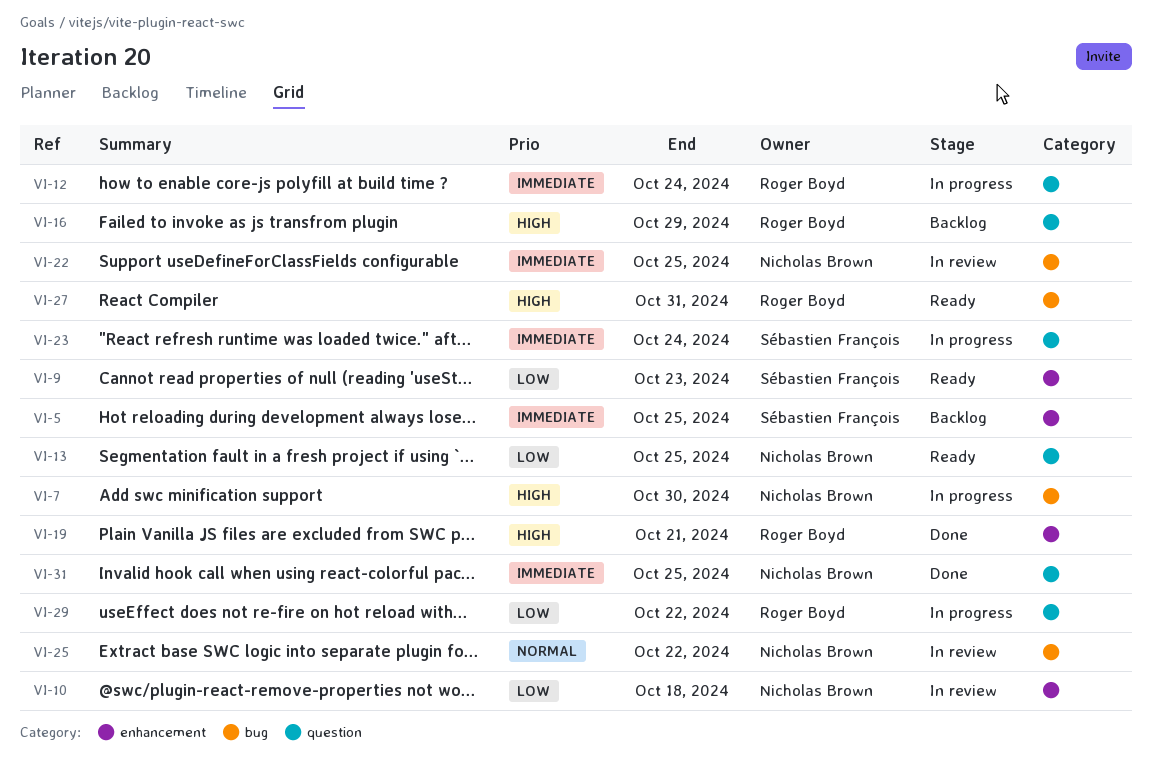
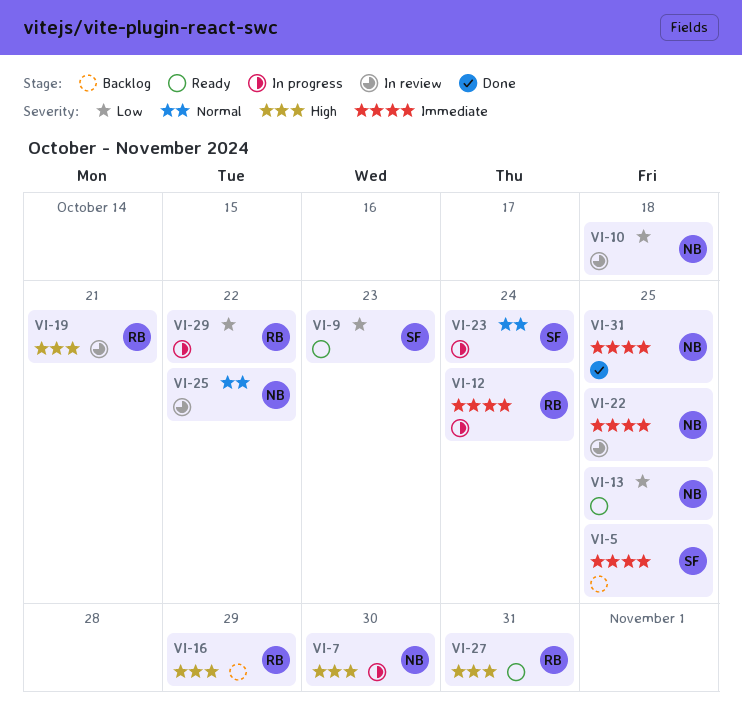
VI-19, status: Done -> In review
VI-23, priority: Immediate -> Normal

